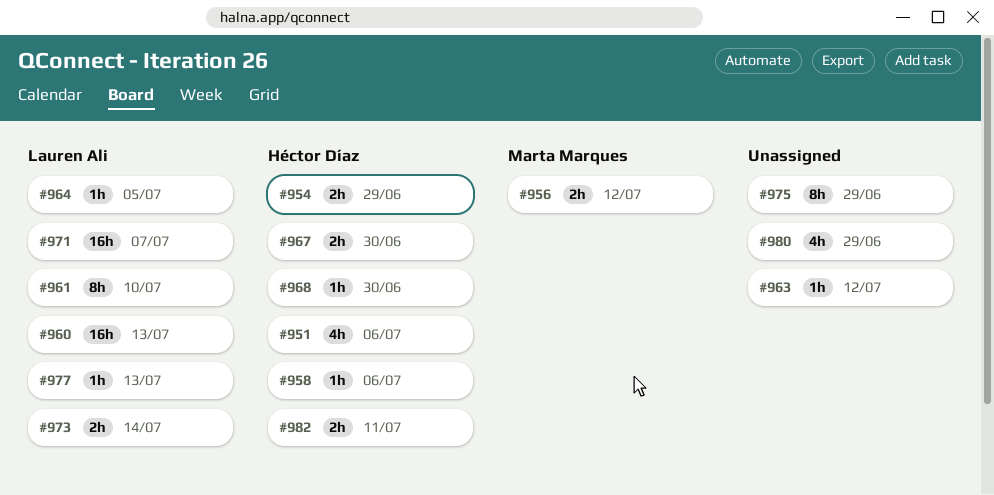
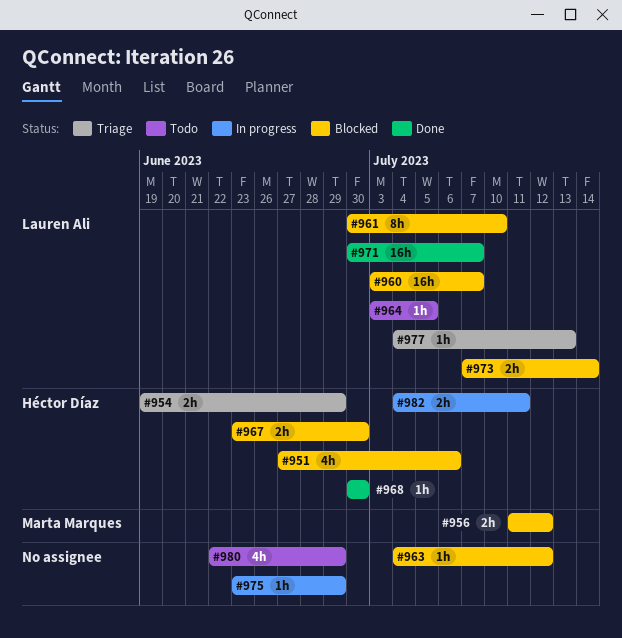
#958: present -> none
#960, due: Jul 13 -> Jul 7
#975, estimate: 8h -> 1h

